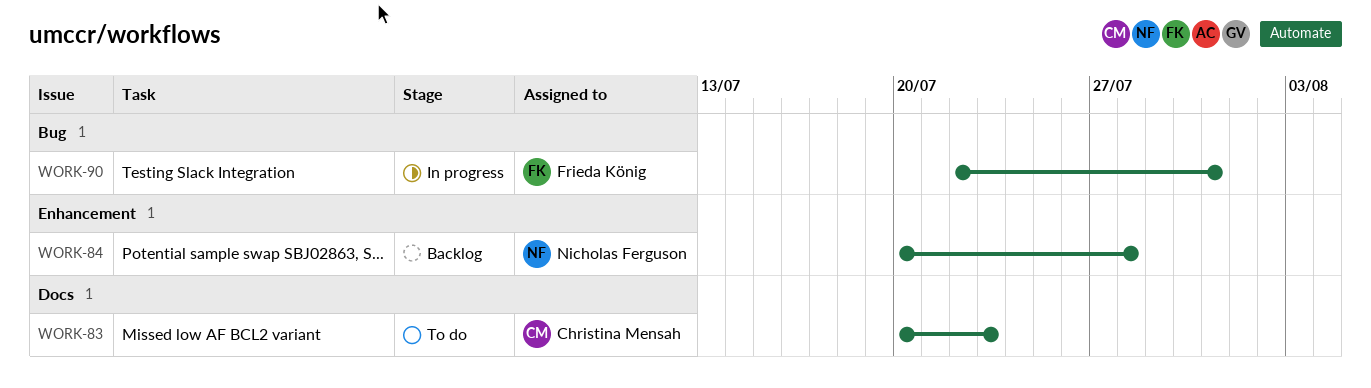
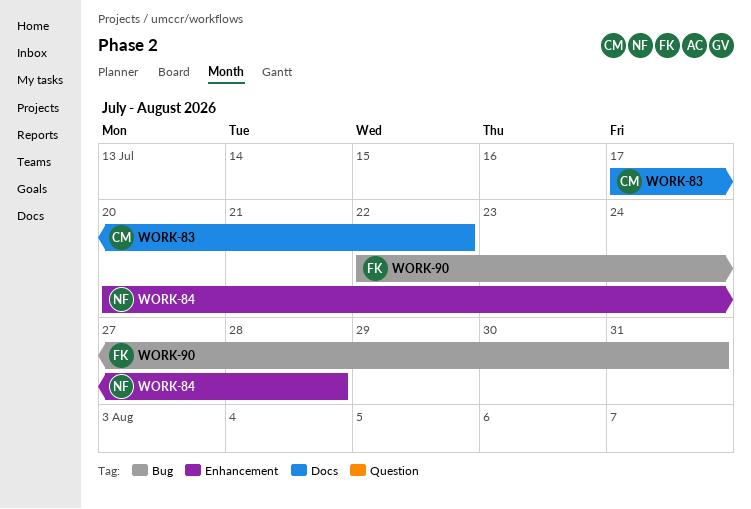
WORK-83, start: Jul 20 -> Jul 17
WORK-83, due: Jul 23 -> Jul 22

